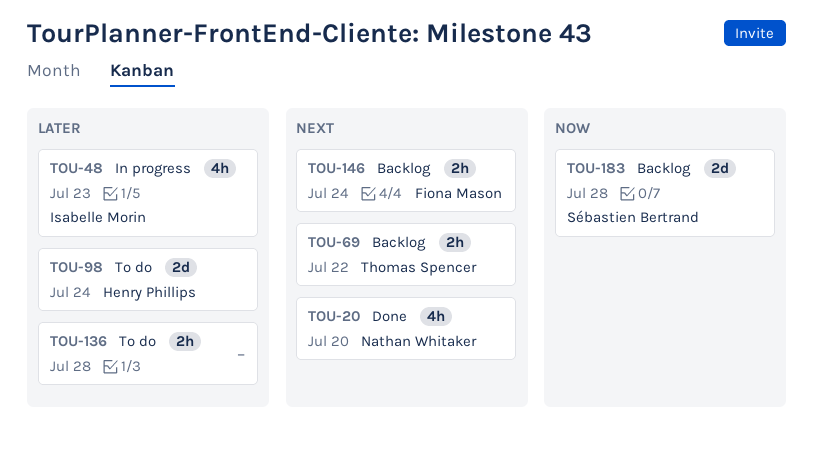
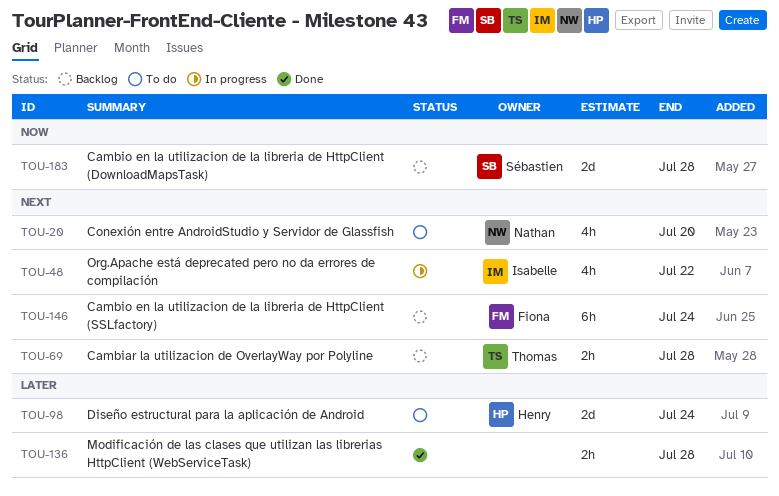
TOU-20, status: Done -> To do
TOU-48, priority: Later -> Next
TOU-48, due: Jul 23 -> Jul 22
TOU-69, due: Jul 22 -> Jul 28
TOU-136, status: To do -> Done
TOU-146, estimate: 2h -> 6h

